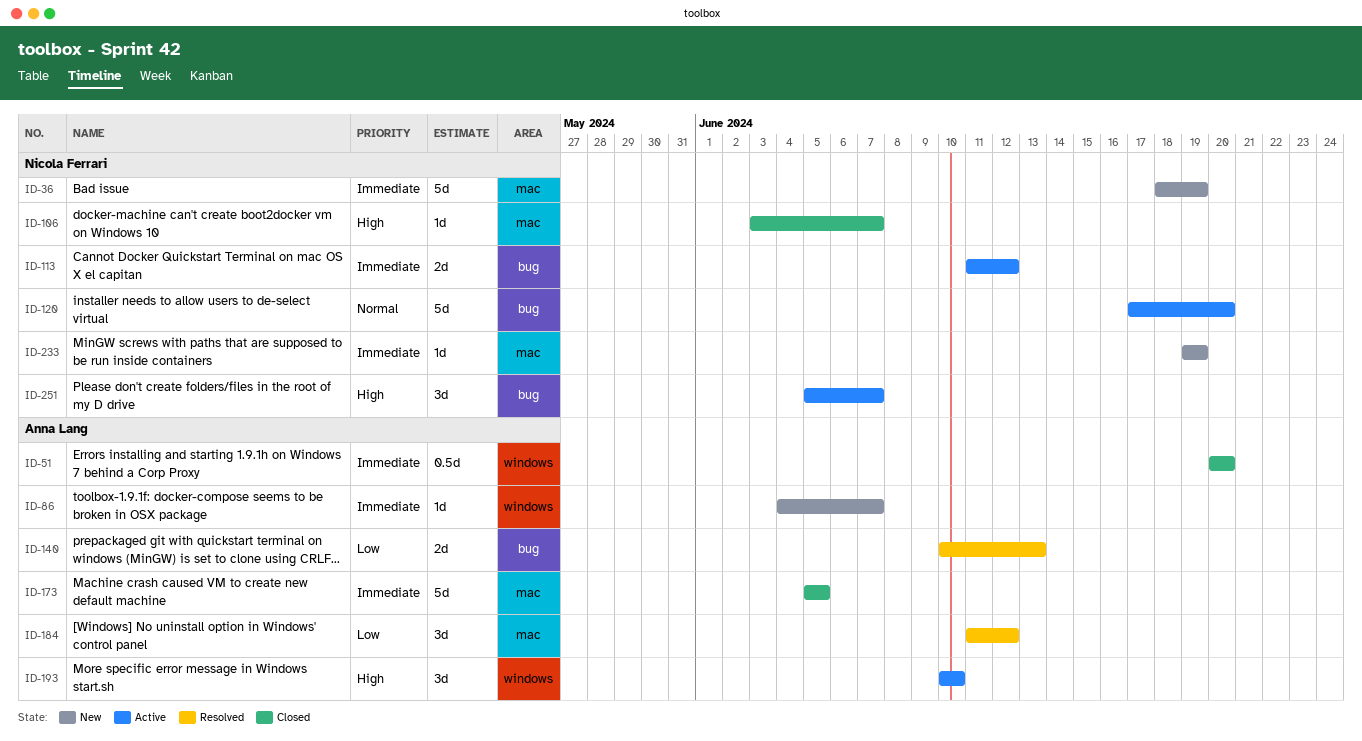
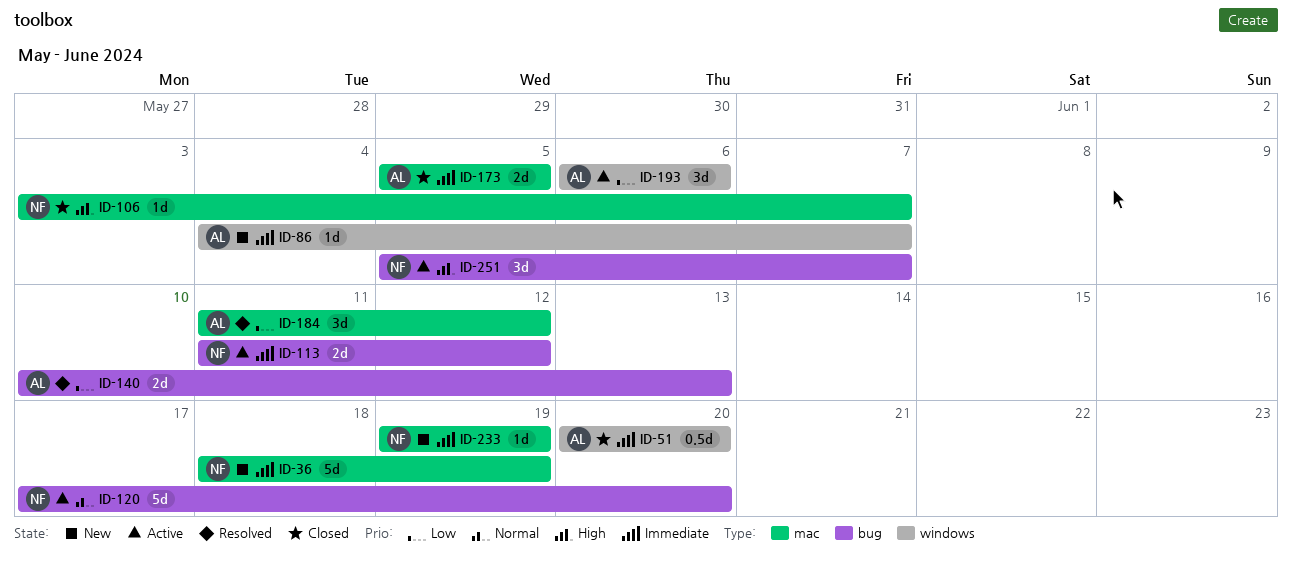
ID-173, estimate: 5d -> 2d
ID-193, priority: High -> Low
ID-193, start: Jun 10 -> Jun 6
ID-193, due: Jun 10 -> Jun 6

